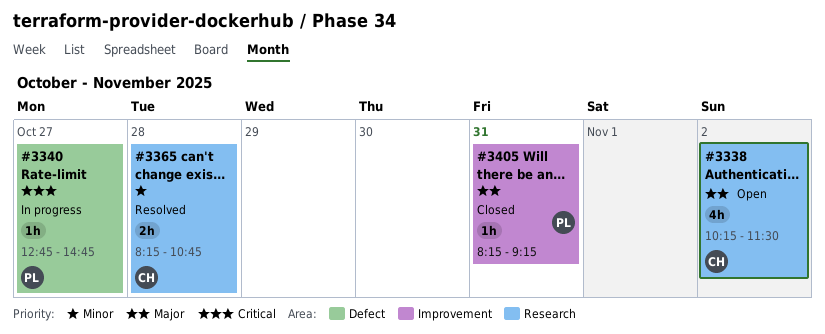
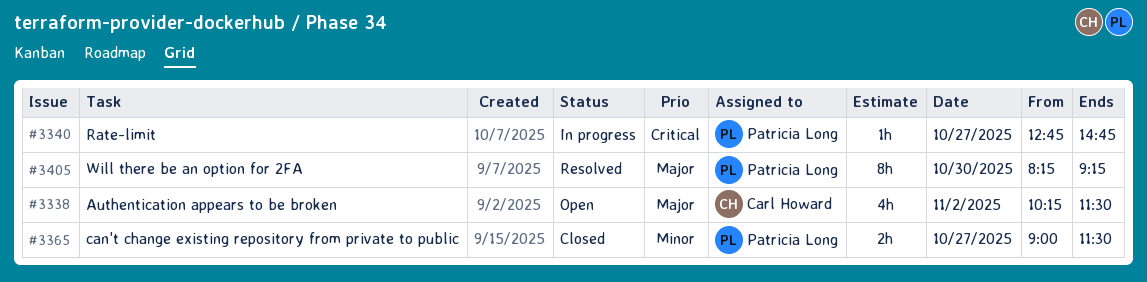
#3365, status: Resolved -> Closed
#3365, owner: Carl Howard -> Patricia Long
#3365, day: Oct 28 -> Oct 27
#3365, begins: 08:15 -> 09:00
#3365, ends: 10:45 -> 11:30
#3405, status: Closed -> Resolved
#3405, estimate: 1h -> 8h
#3405, day: Oct 31 -> Oct 30

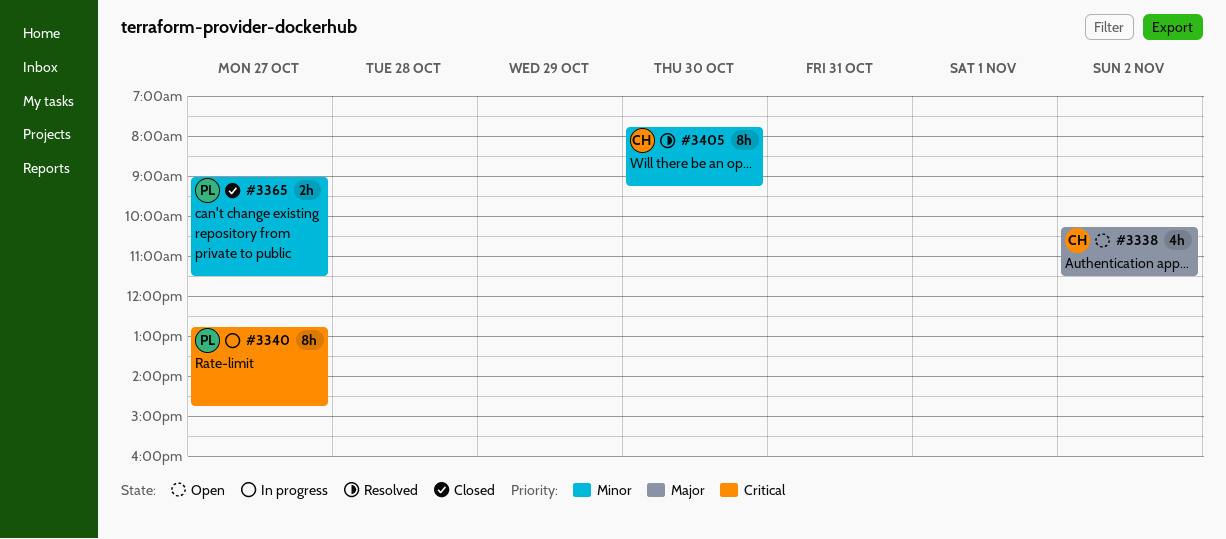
#3340, estimate: 1h -> 8h
#3405, owner: Patricia Long -> Carl Howard
#3405, priority: Major -> Minor
#3405, begins: 08:15 -> 07:45

